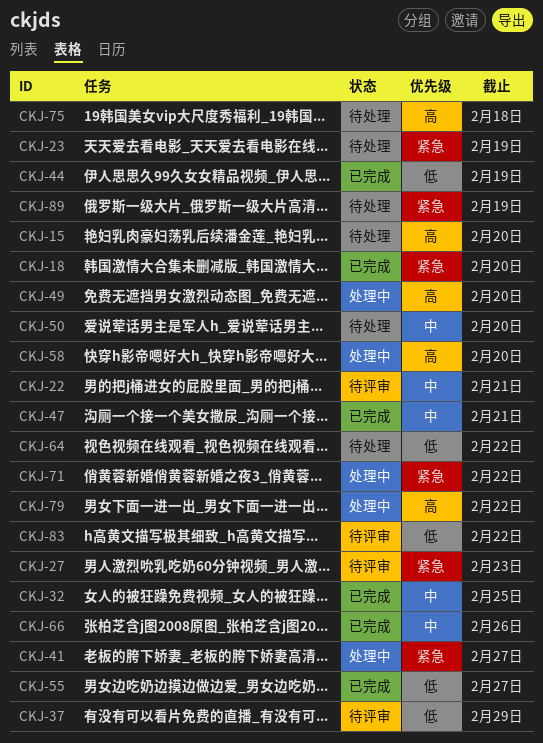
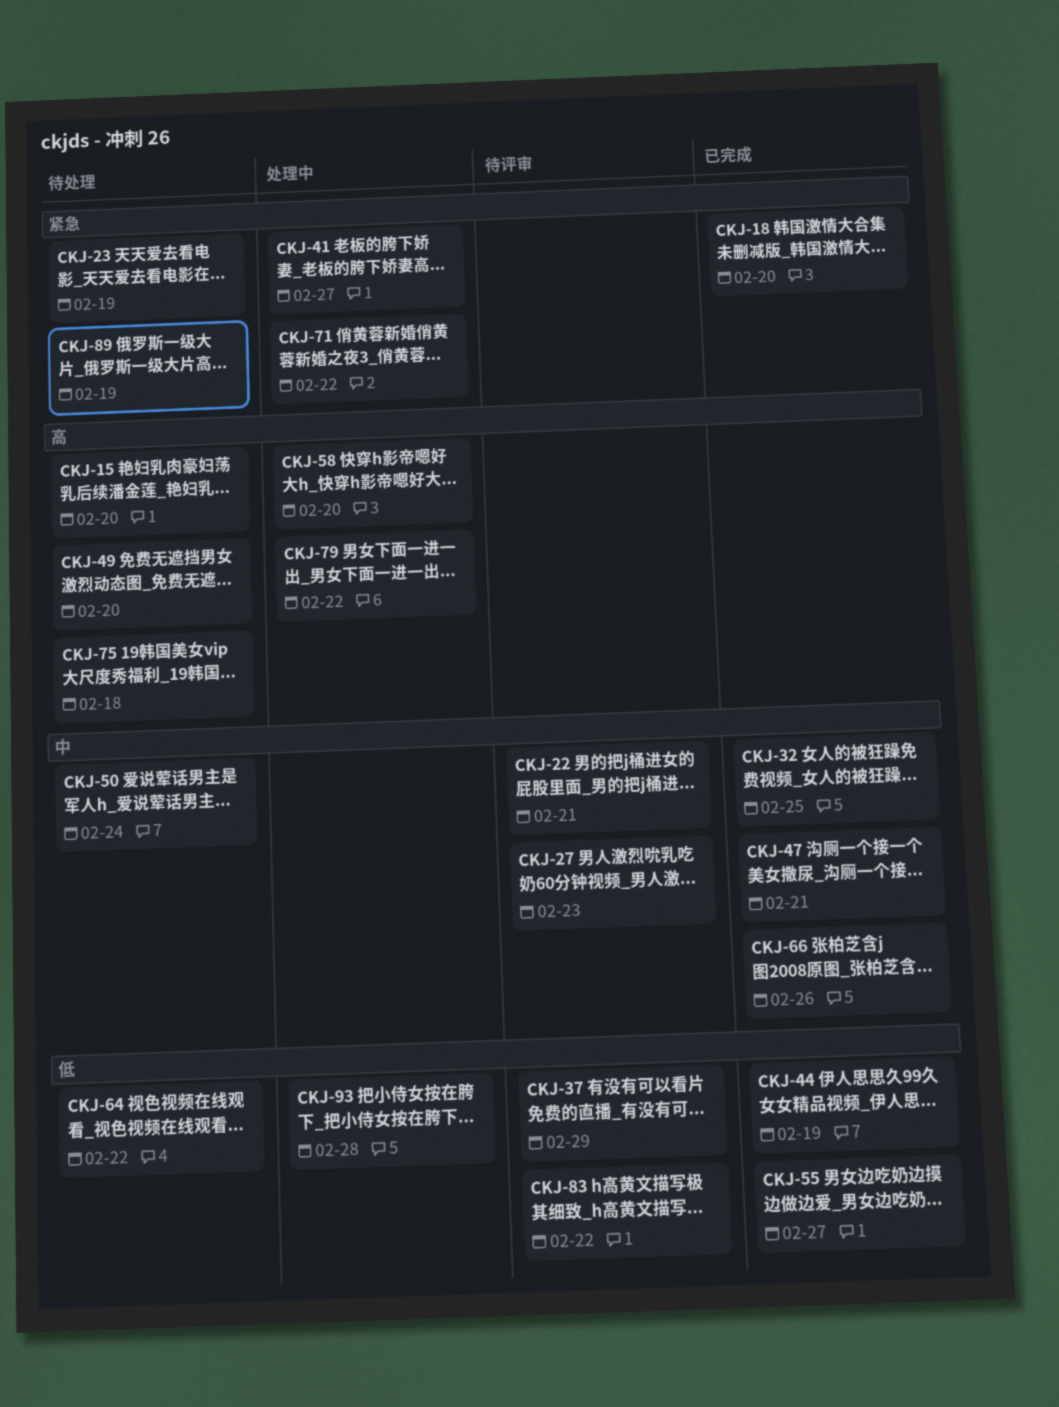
CKJ-27, priority: 紧急 -> 中
CKJ-49, status: 处理中 -> 待处理
CKJ-50, due: Feb 20 -> Feb 24
CKJ-93: none -> present

